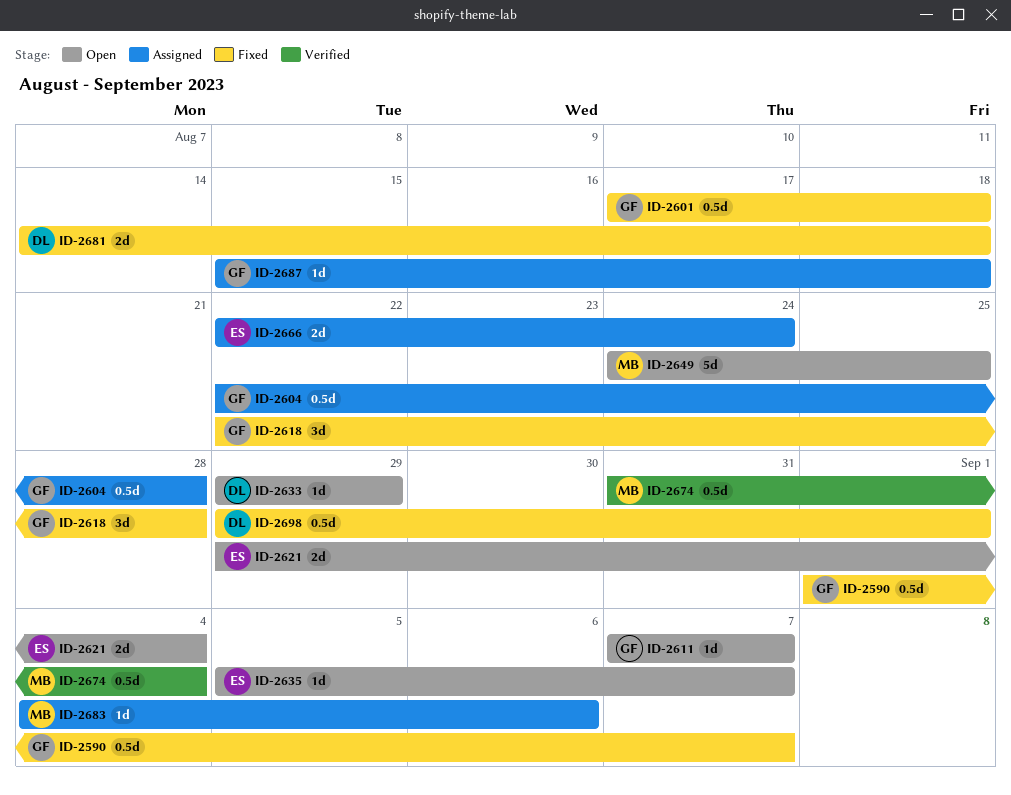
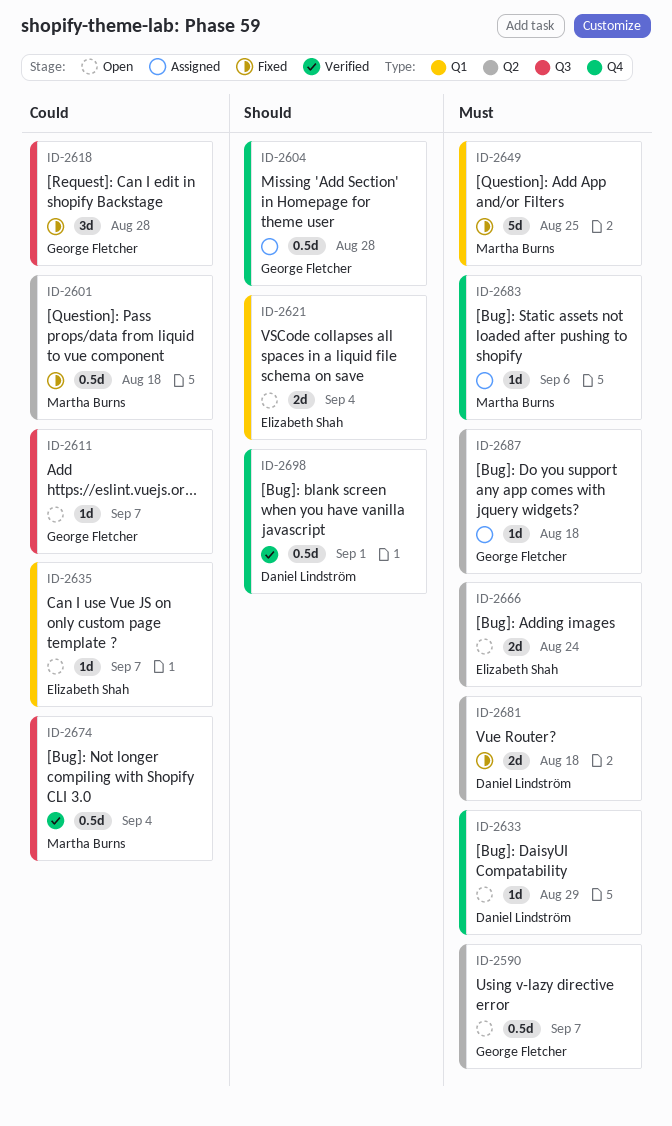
ID-2590, status: Fixed -> Open
ID-2601, owner: George Fletcher -> Martha Burns
ID-2649, status: Open -> Fixed
ID-2666, status: Assigned -> Open
ID-2698, status: Fixed -> Verified

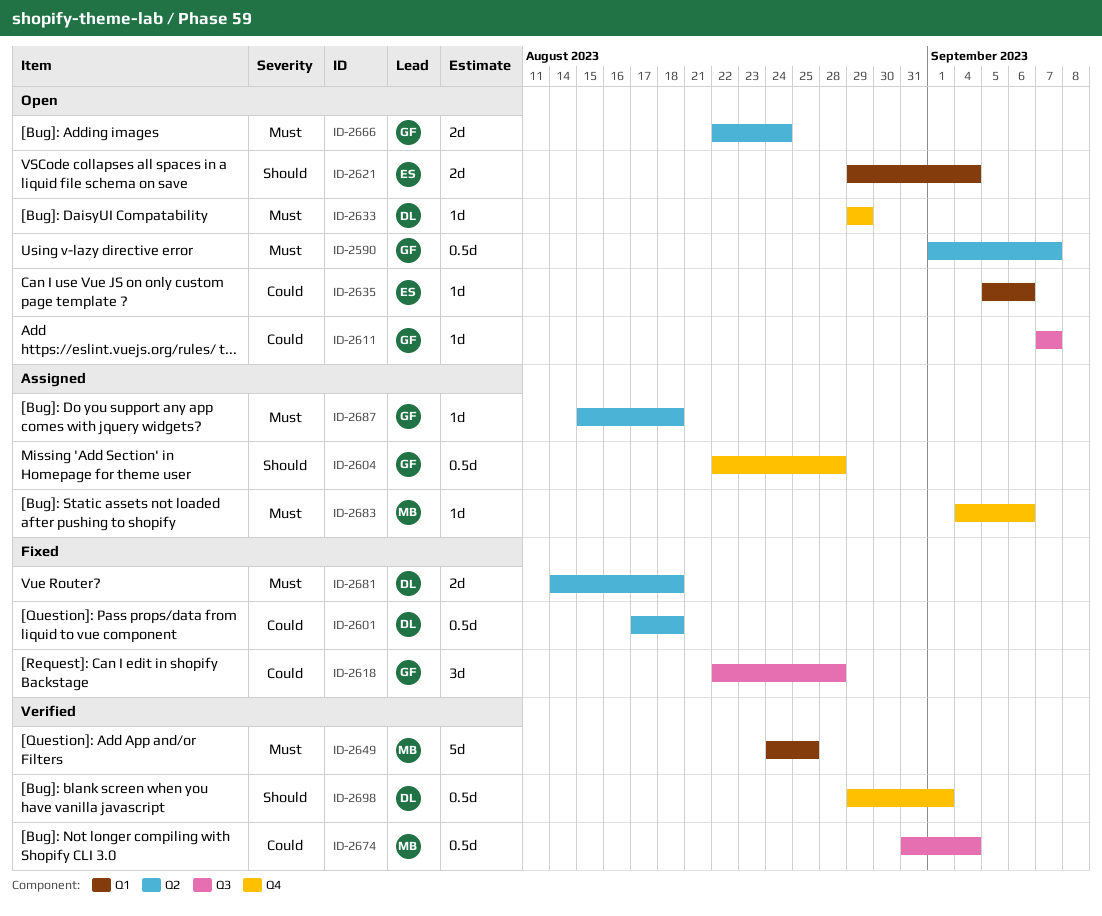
ID-2601, owner: Martha Burns -> Daniel Lindström
ID-2635, due: Sep 7 -> Sep 6
ID-2649, status: Fixed -> Verified
ID-2666, owner: Elizabeth Shah -> George Fletcher

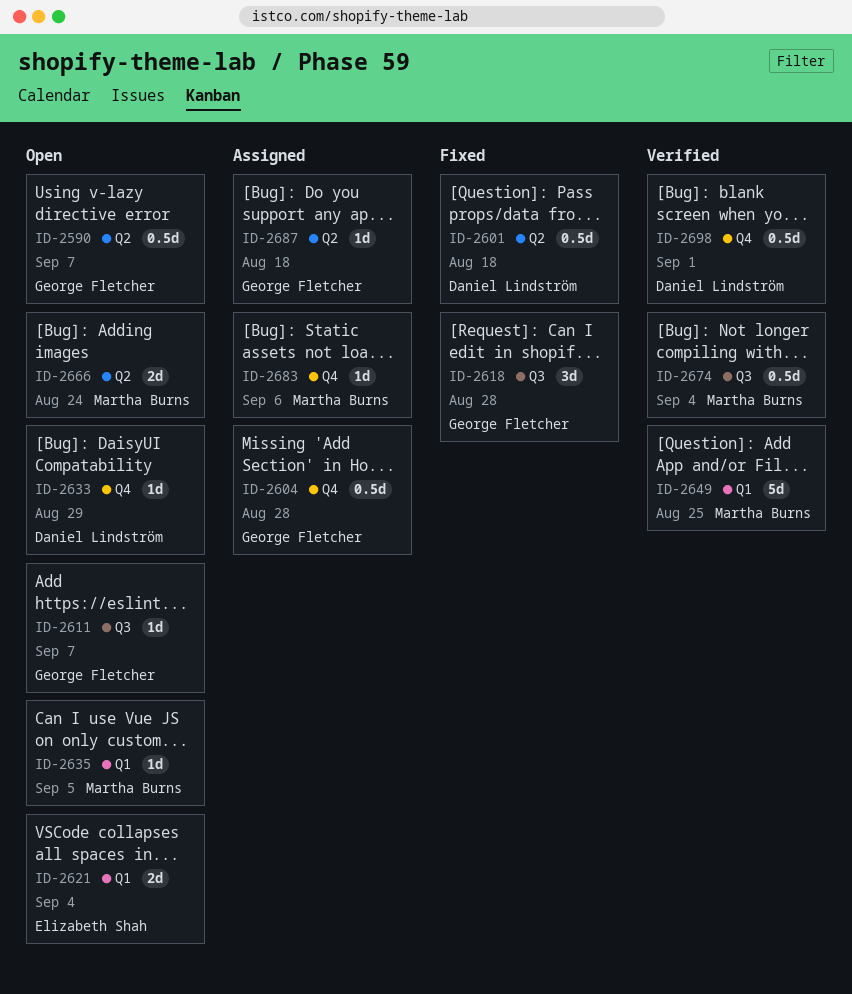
ID-2635, owner: Elizabeth Shah -> Martha Burns
ID-2635, due: Sep 6 -> Sep 5
ID-2666, owner: George Fletcher -> Martha Burns
ID-2681: present -> none

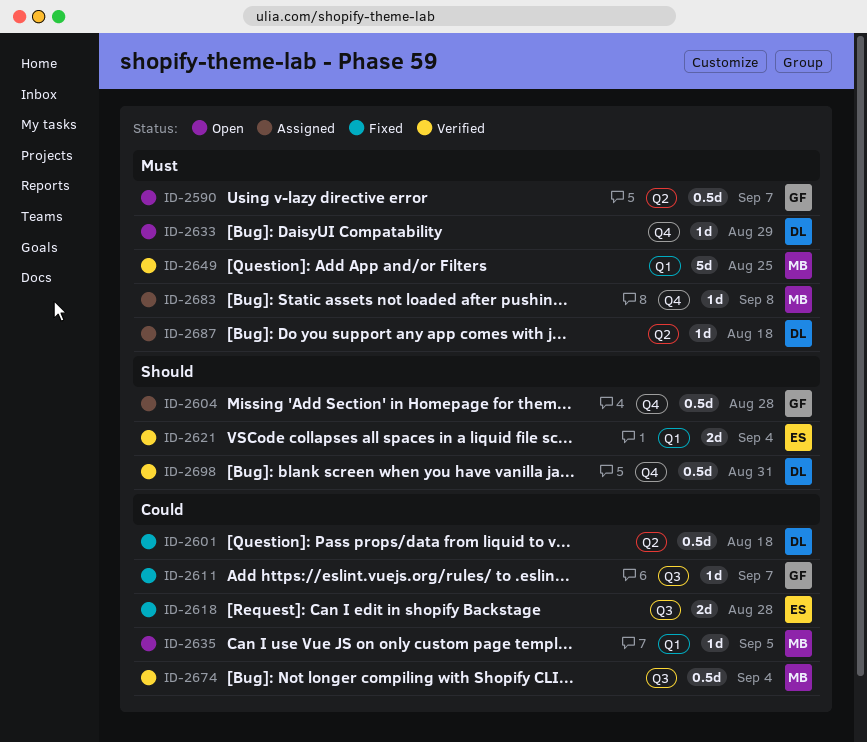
ID-2611, status: Open -> Fixed
ID-2618, owner: George Fletcher -> Elizabeth Shah
ID-2618, estimate: 3d -> 2d
ID-2621, status: Open -> Verified
ID-2666: present -> none
ID-2683, due: Sep 6 -> Sep 8
ID-2687, owner: George Fletcher -> Daniel Lindström
ID-2698, due: Sep 1 -> Aug 31

